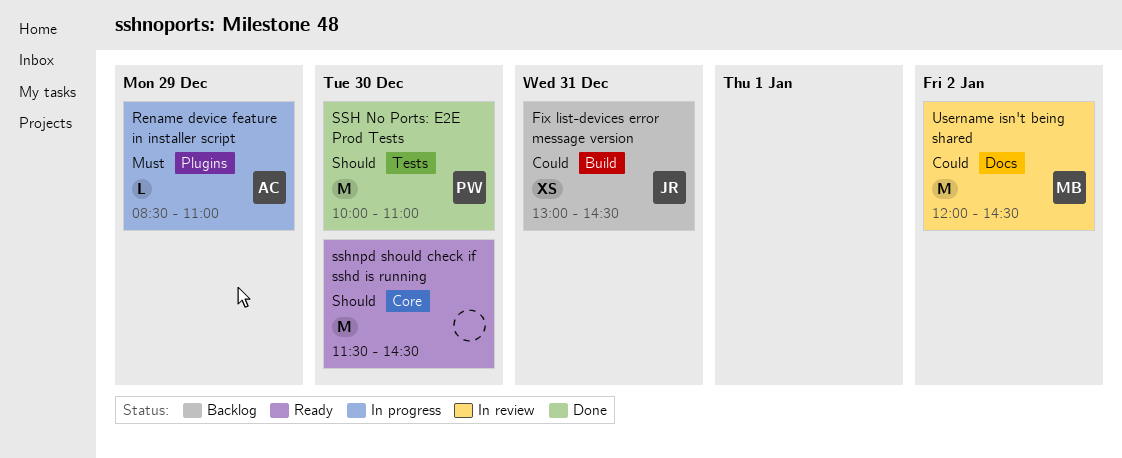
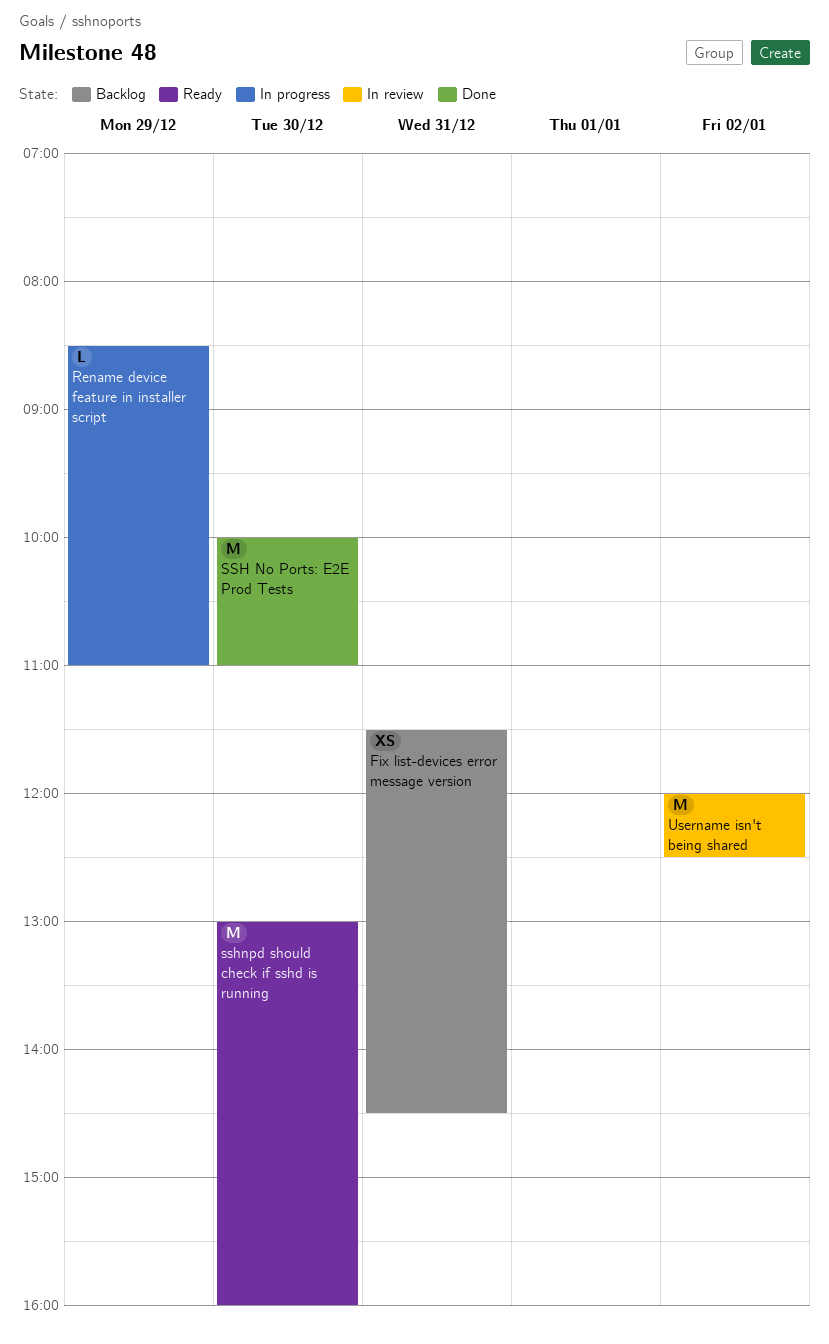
Fix list-devices error message version, begins: 13:00 -> 11:30
sshnpd should check if sshd is running, begins: 11:30 -> 13:00
sshnpd should check if sshd is running, ends: 14:30 -> 16:00
Username isn't being shared, ends: 14:30 -> 12:30

